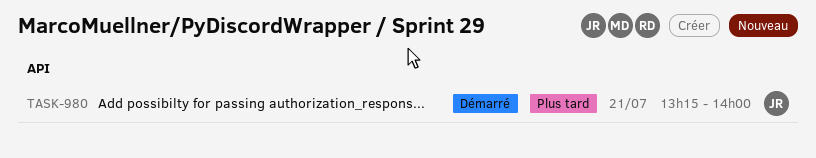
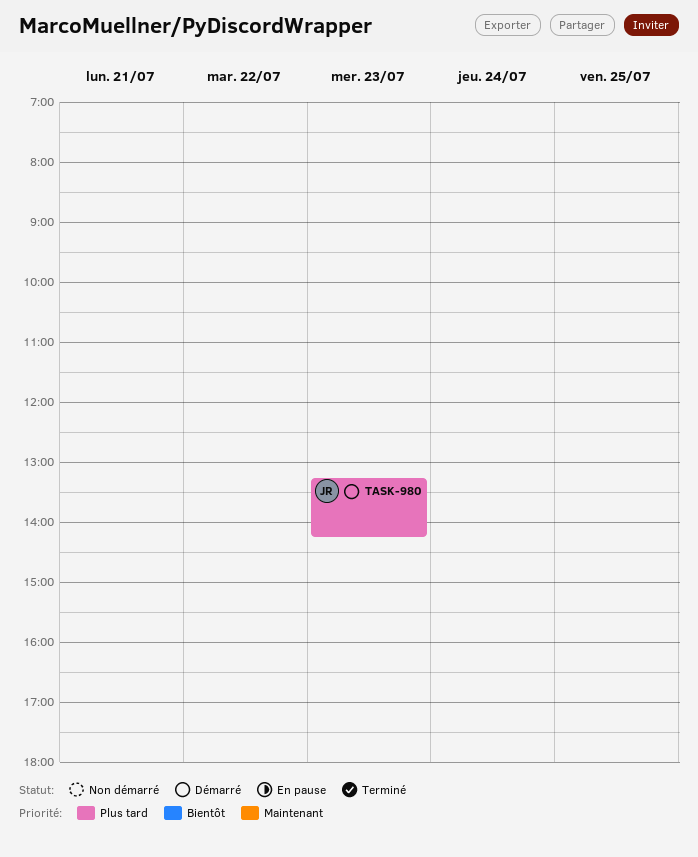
TASK-980, day: Jul 21 -> Jul 23
TASK-980, ends: 14:00 -> 14:15

